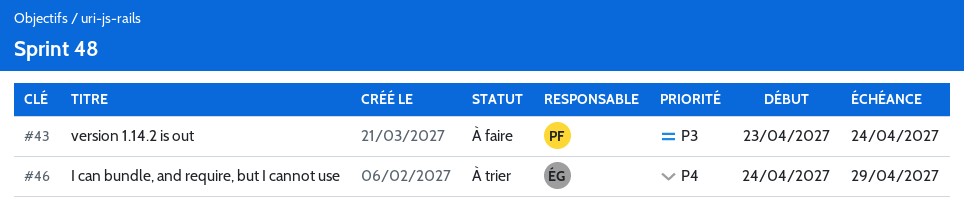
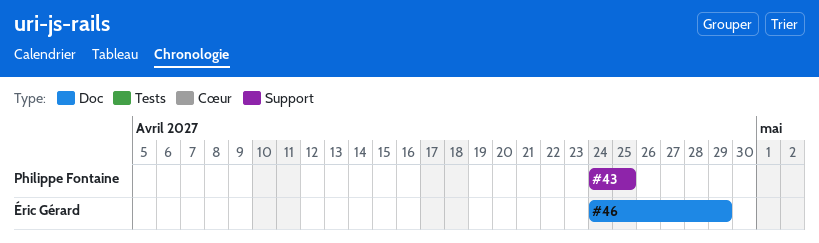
#43, start: Apr 23 -> Apr 24
#43, due: Apr 24 -> Apr 25

